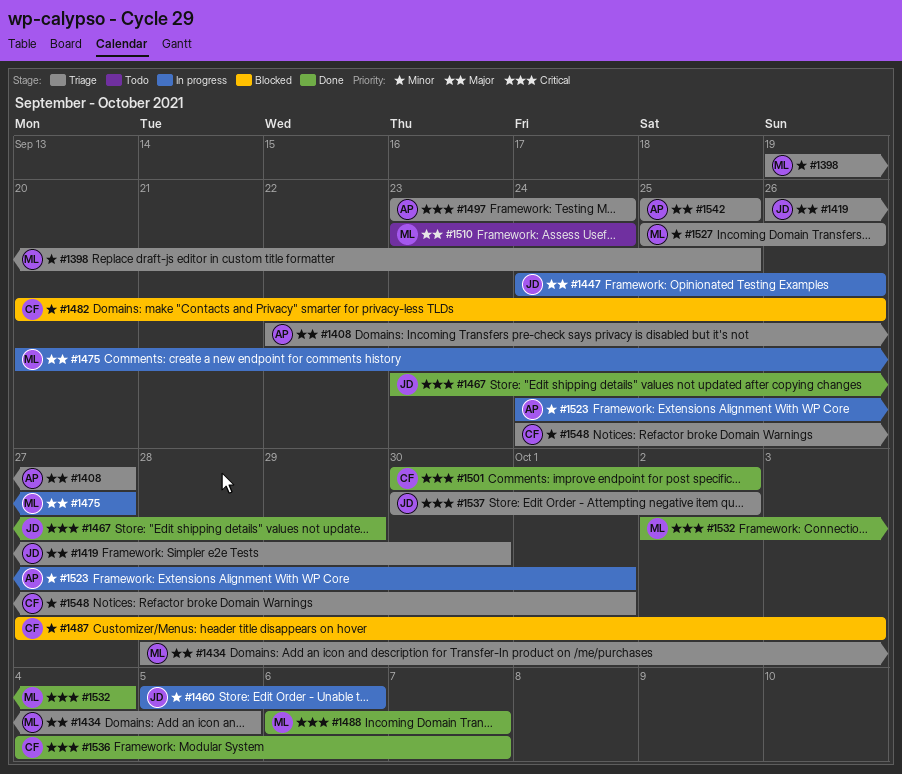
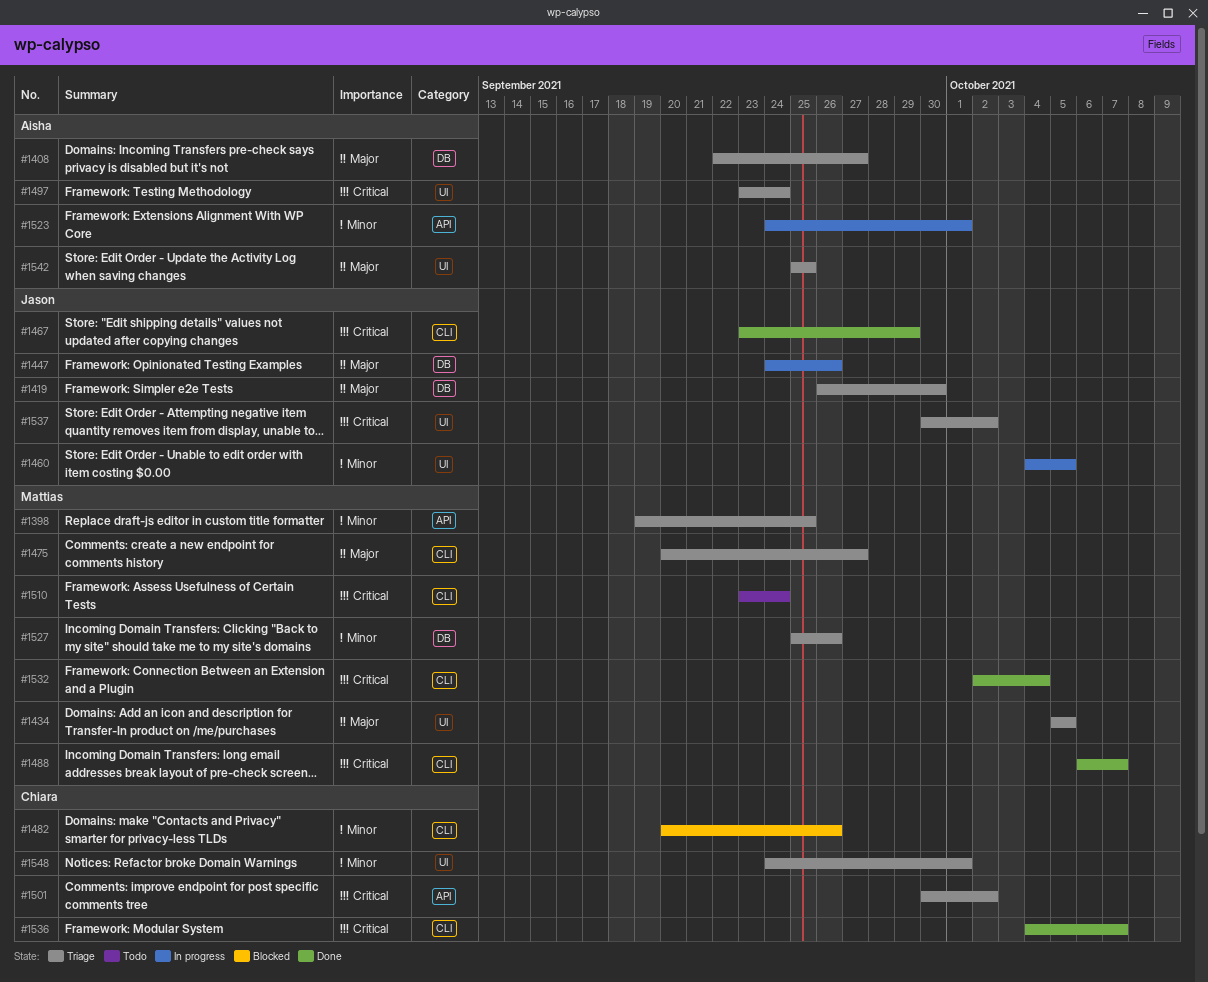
#1434, start: Sep 28 -> Oct 5
#1460, start: Oct 5 -> Oct 4
#1460, due: Oct 6 -> Oct 5
#1475, status: In progress -> Triage
#1487: present -> none
#1501, status: Done -> Triage
#1510, priority: Major -> Critical

